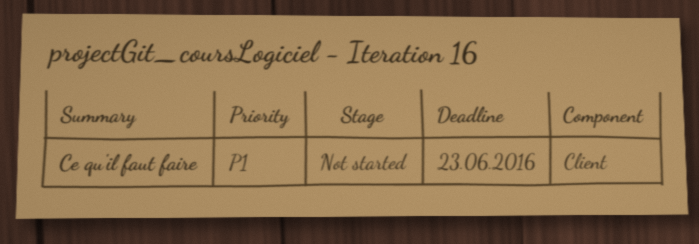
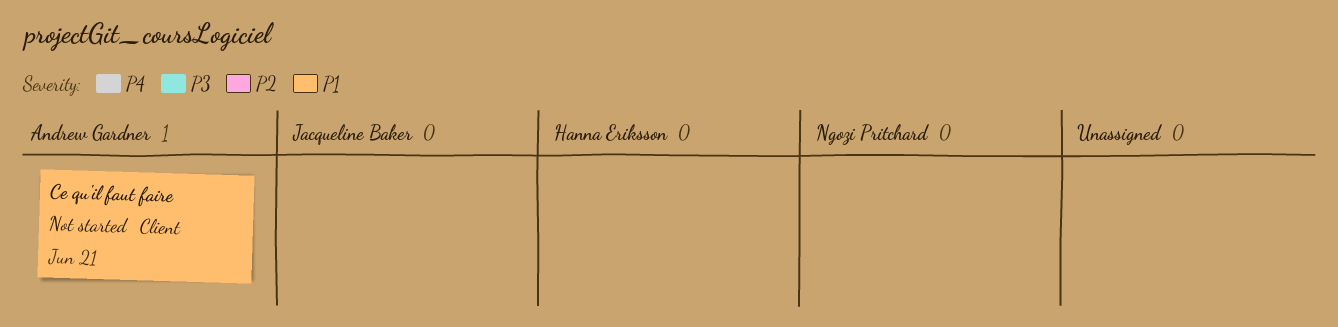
Ce qu'il faut faire, due: Jun 23 -> Jun 21

